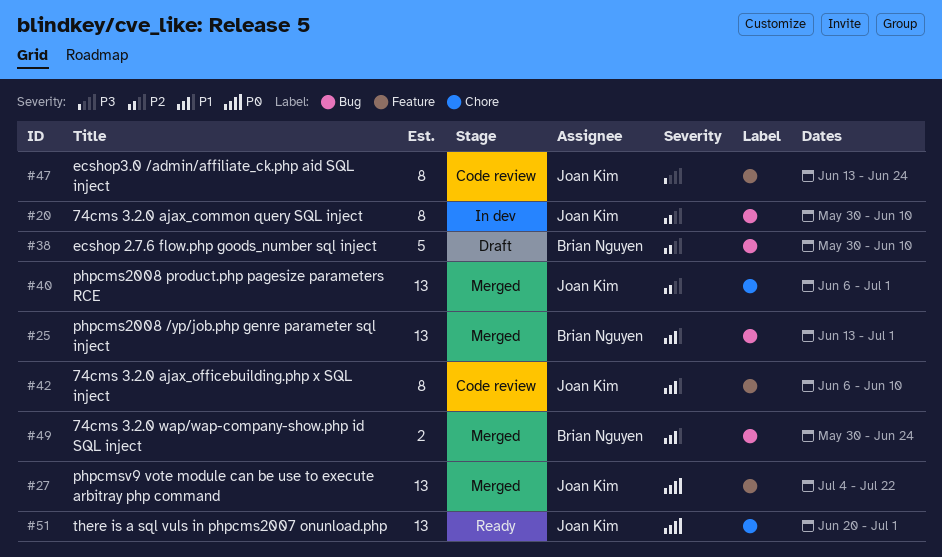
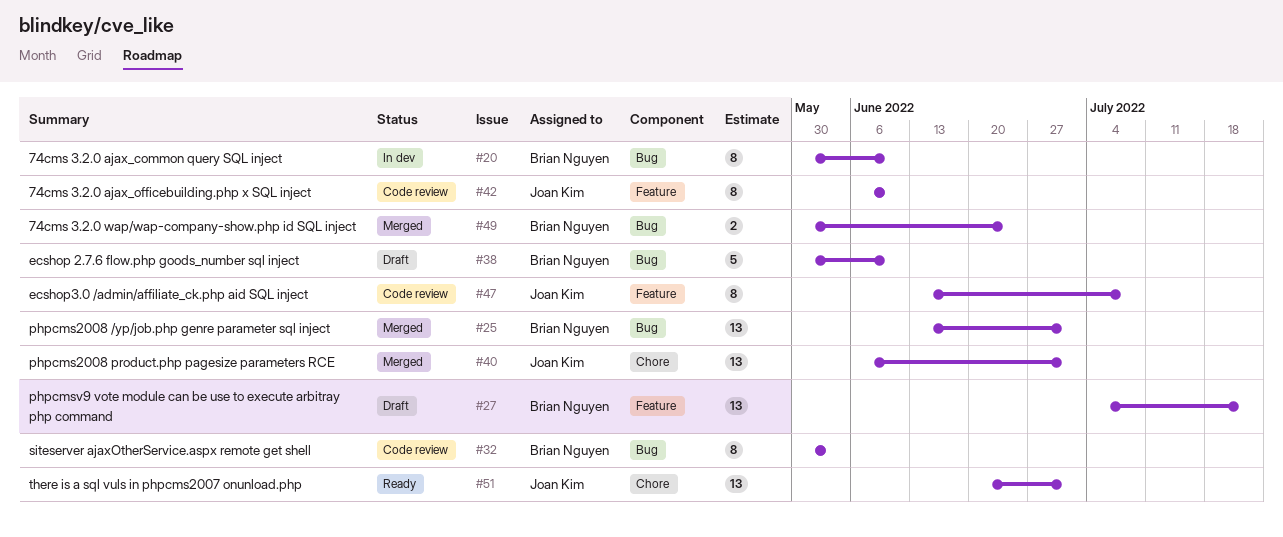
#20, owner: Joan Kim -> Brian Nguyen
#27, status: Merged -> Draft
#27, owner: Joan Kim -> Brian Nguyen
#32: none -> present
#47, due: Jun 24 -> Jul 8

